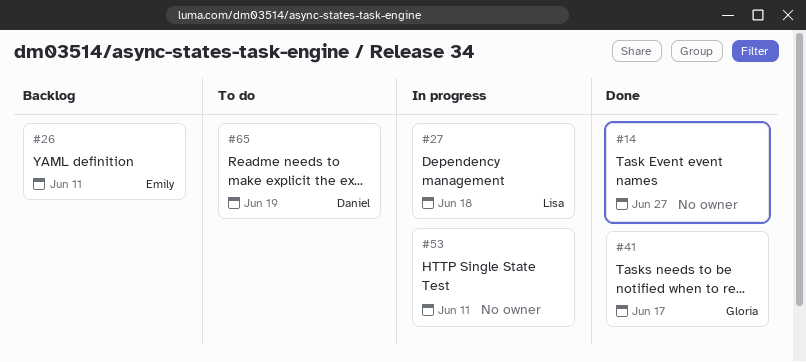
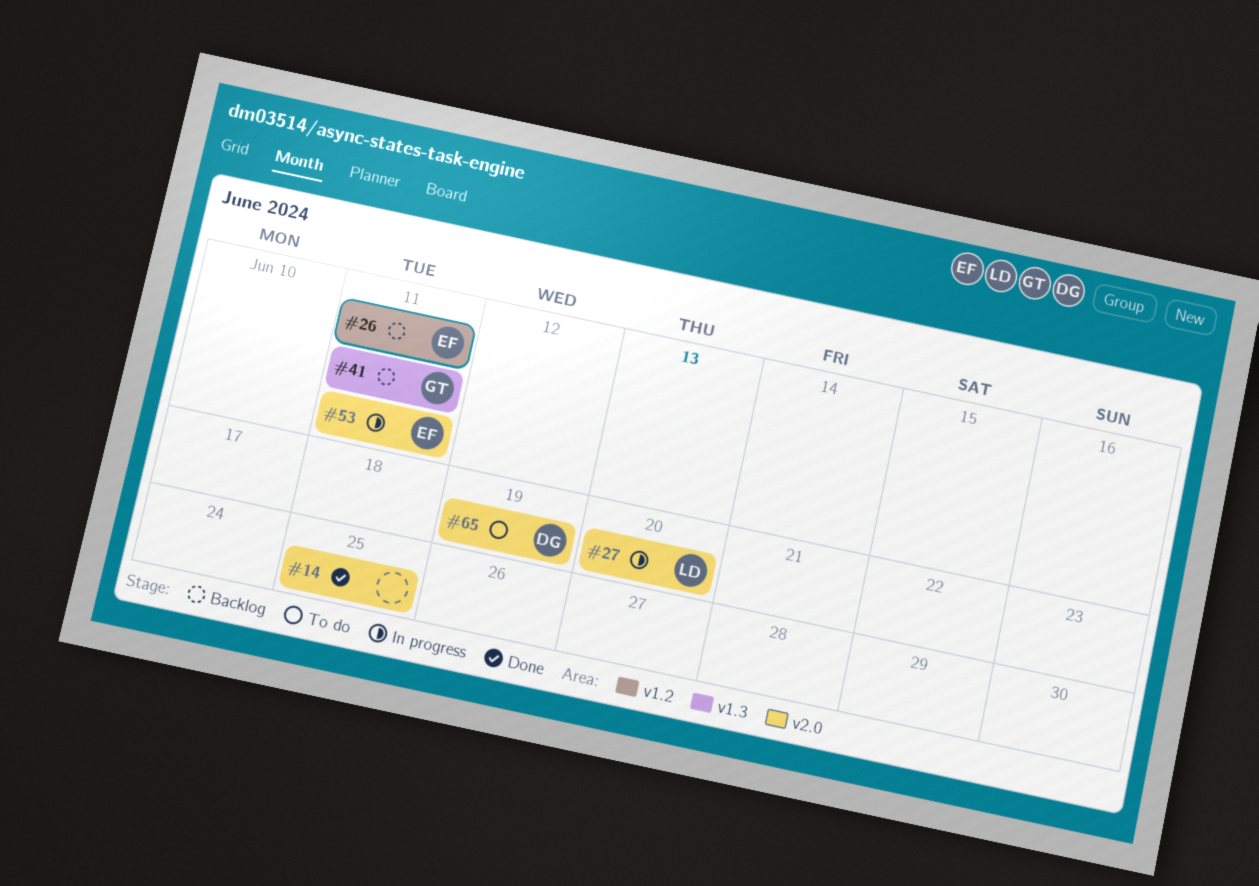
#14, due: Jun 27 -> Jun 25
#27, due: Jun 18 -> Jun 20
#41, status: Done -> Backlog
#41, due: Jun 17 -> Jun 11
#53, owner: none -> Emily

